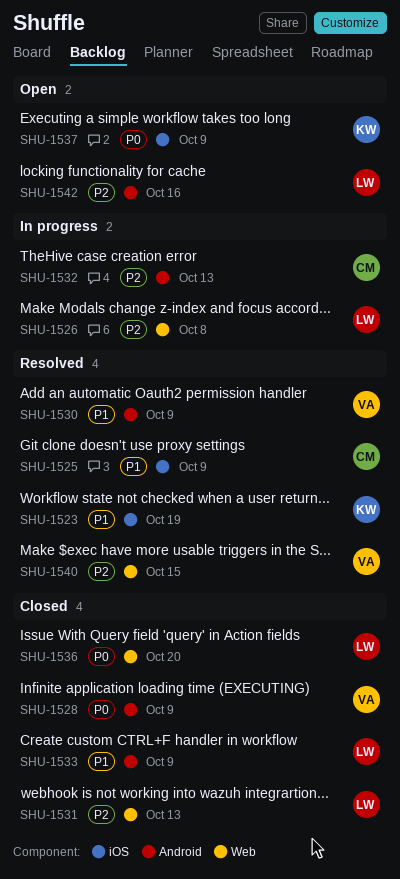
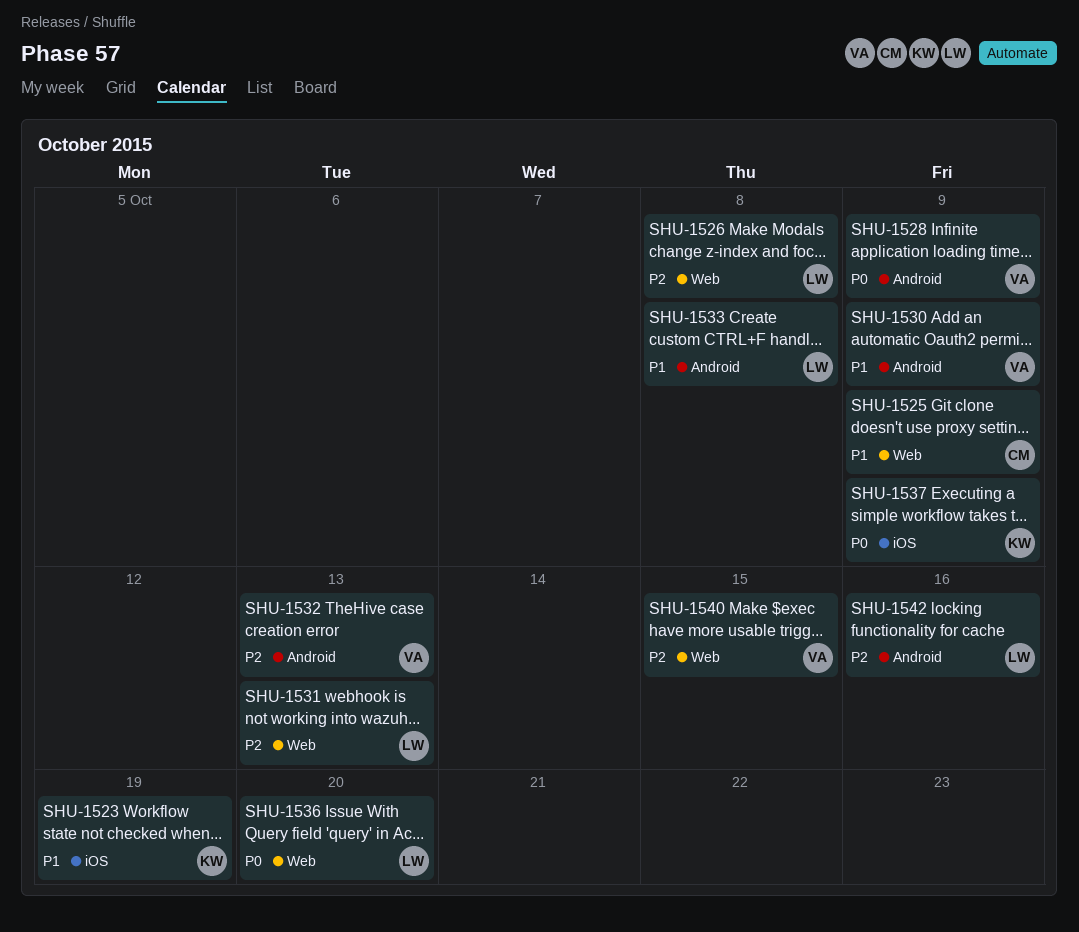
SHU-1525, label: iOS -> Web
SHU-1532, owner: CM -> VA
SHU-1533, due: Oct 9 -> Oct 8

